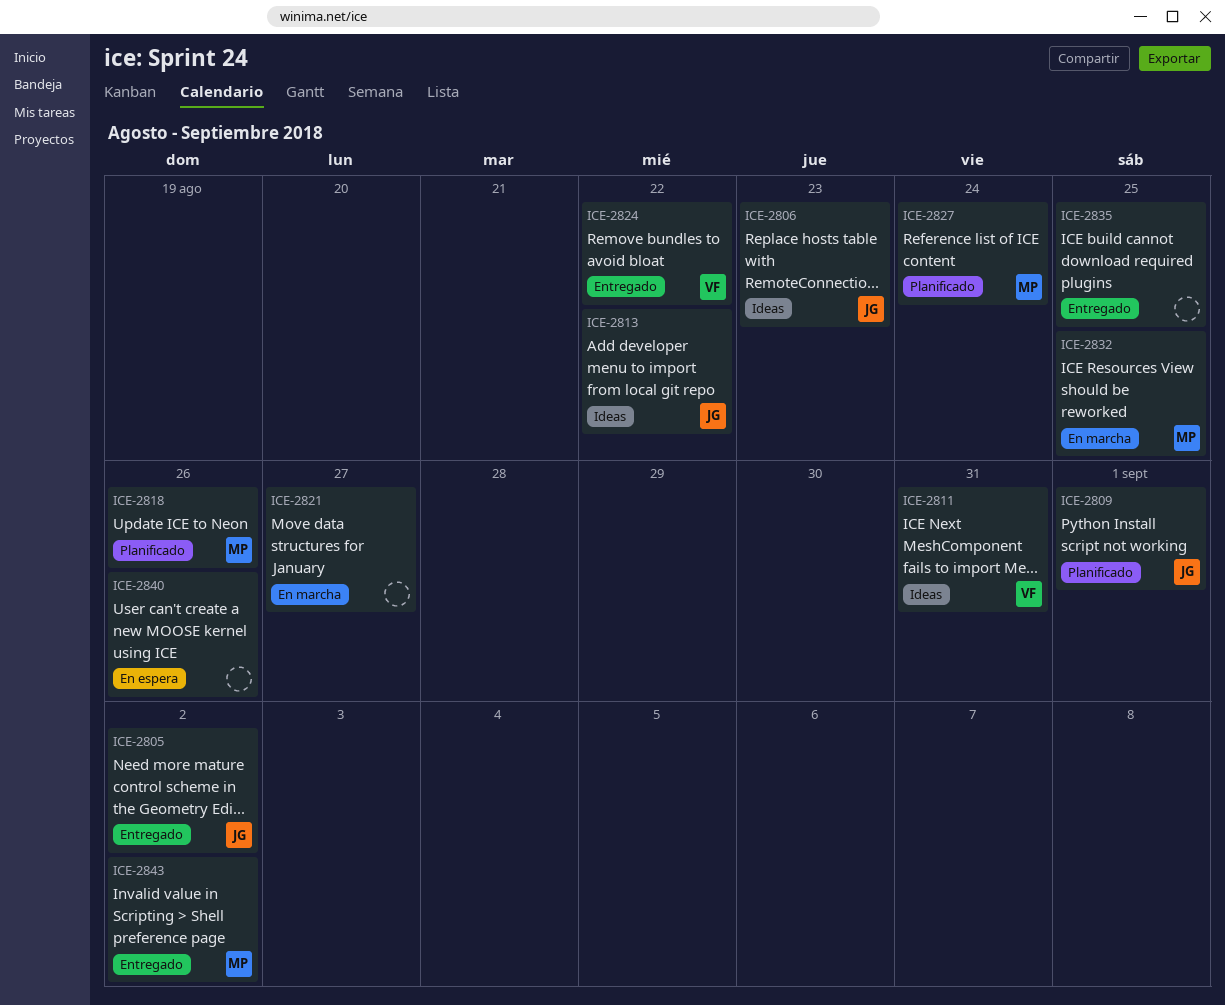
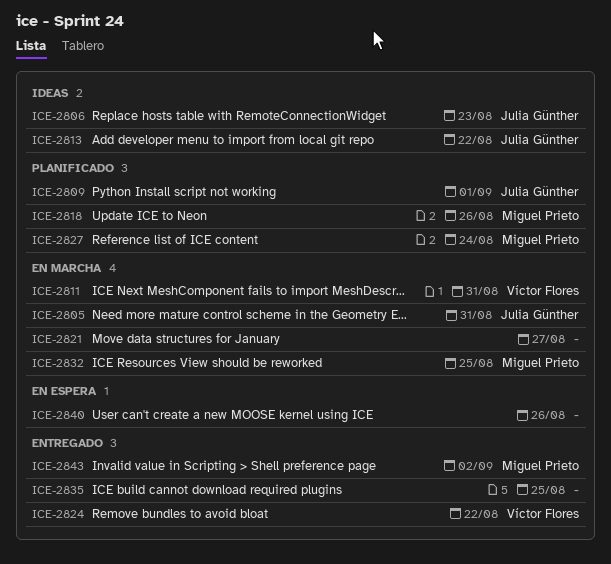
ICE-2805, status: Entregado -> En marcha
ICE-2805, due: Sep 2 -> Aug 31
ICE-2811, status: Ideas -> En marcha

